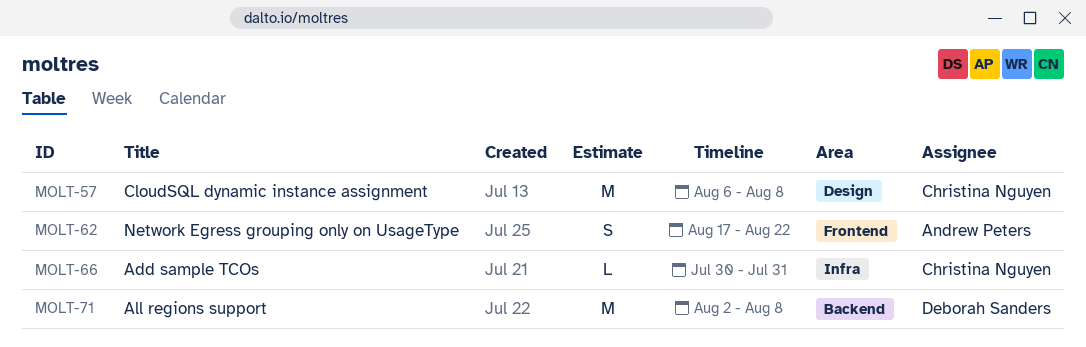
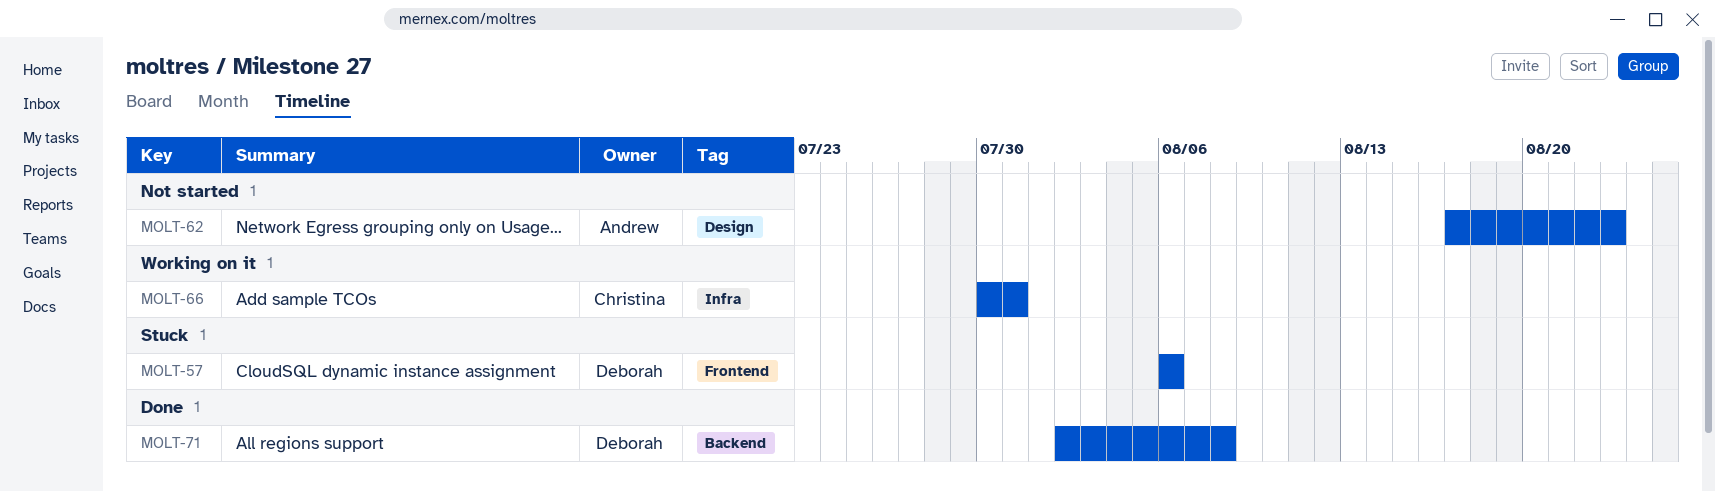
MOLT-57, owner: Christina Nguyen -> Deborah Sanders
MOLT-57, label: Design -> Frontend
MOLT-57, due: Aug 8 -> Aug 6
MOLT-62, label: Frontend -> Design
MOLT-62, due: Aug 22 -> Aug 23

